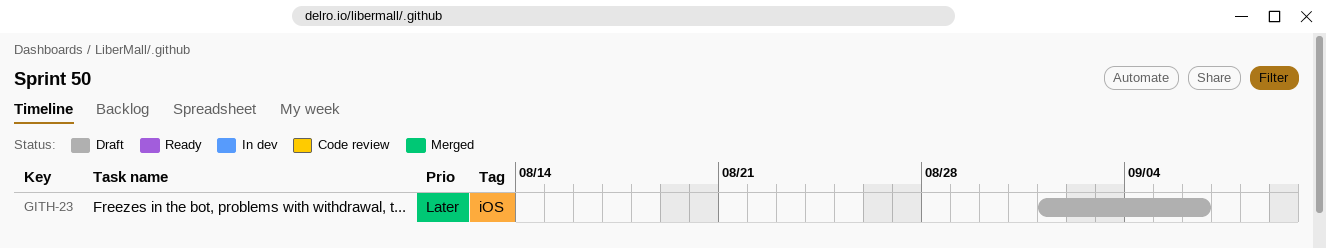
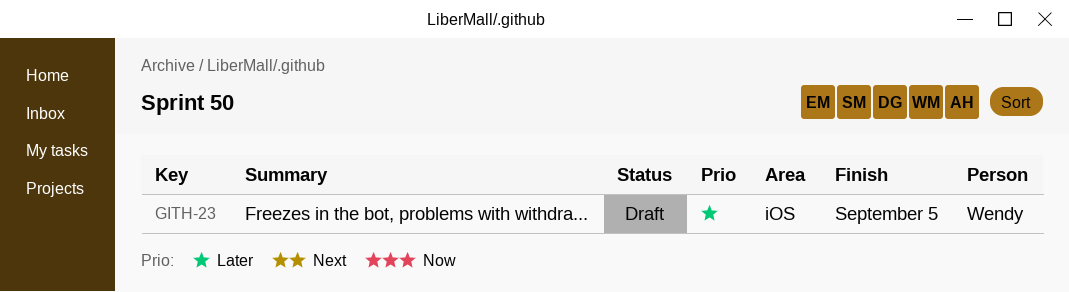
GITH-23, due: Sep 6 -> Sep 5

